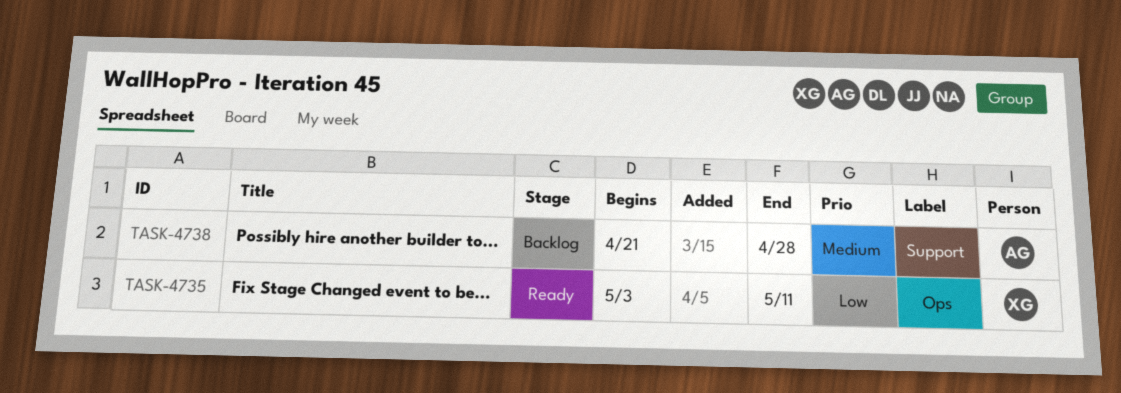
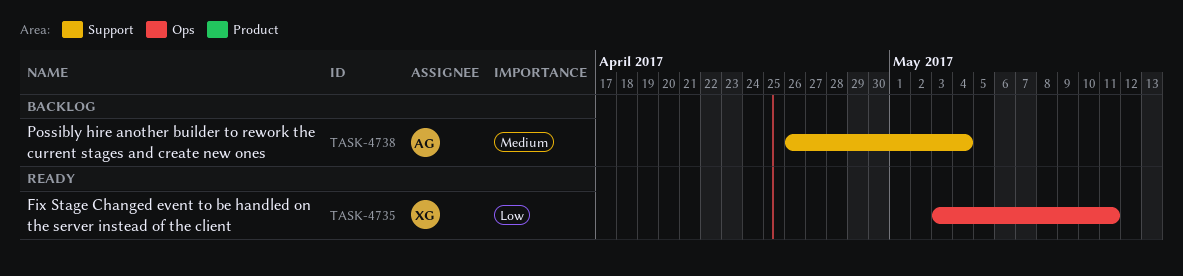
TASK-4738, start: Apr 21 -> Apr 26
TASK-4738, due: Apr 28 -> May 4

